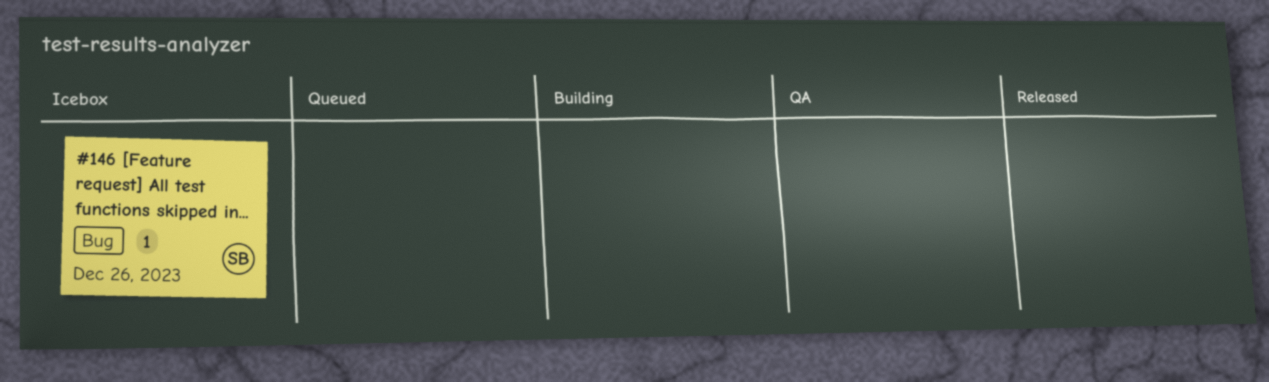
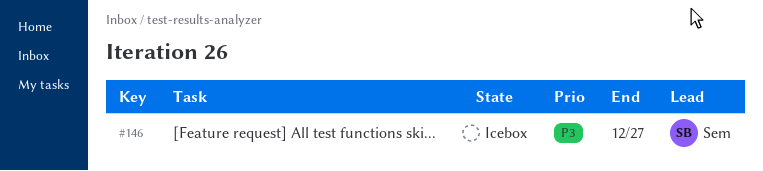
#146, due: Dec 26 -> Dec 27

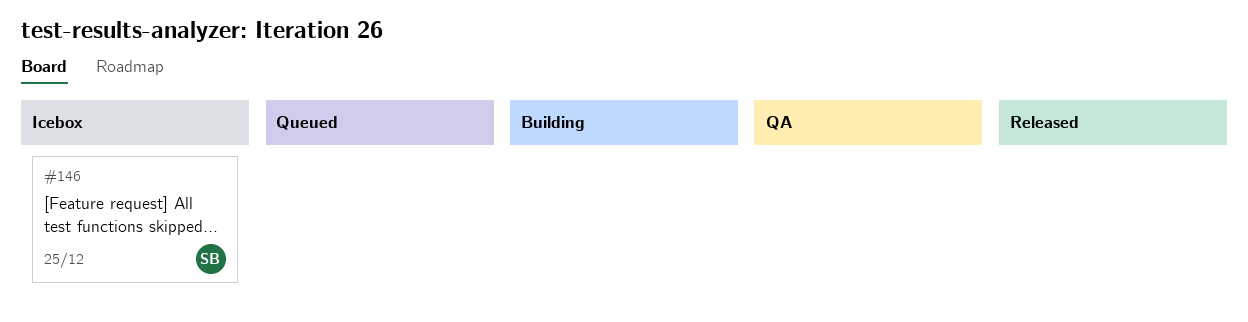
#146, due: Dec 27 -> Dec 25

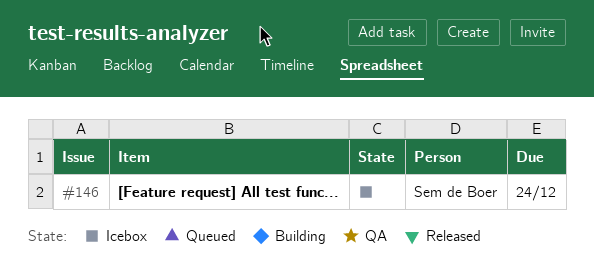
#146, due: Dec 25 -> Dec 24

